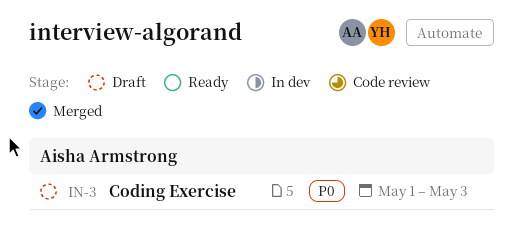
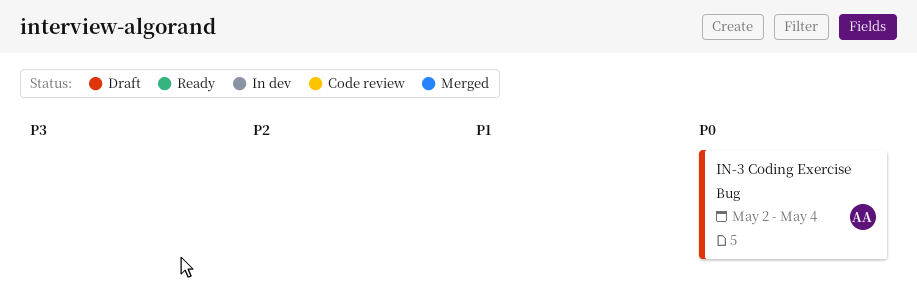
IN-3, start: May 1 -> May 2
IN-3, due: May 3 -> May 4

